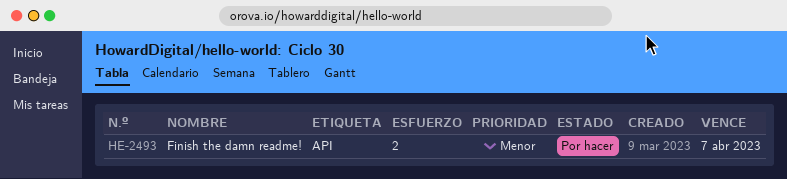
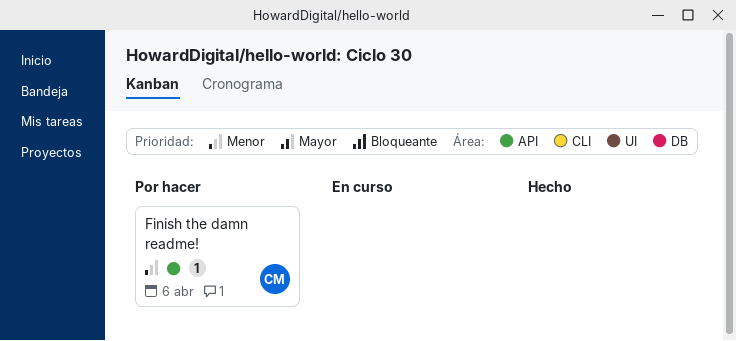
Finish the damn readme!, estimate: 2 -> 1
Finish the damn readme!, due: Apr 7 -> Apr 6

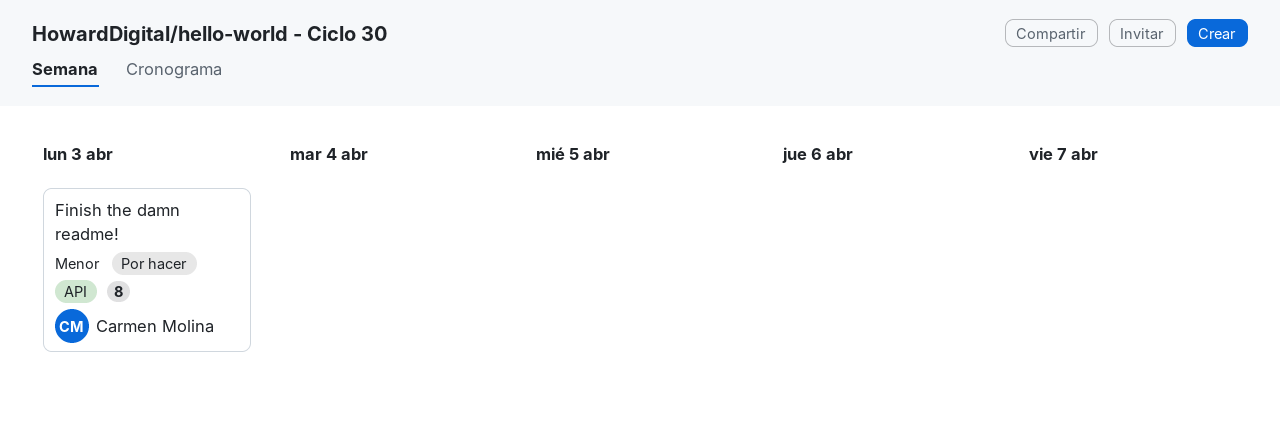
Finish the damn readme!, estimate: 1 -> 8
Finish the damn readme!, due: Apr 6 -> Apr 3

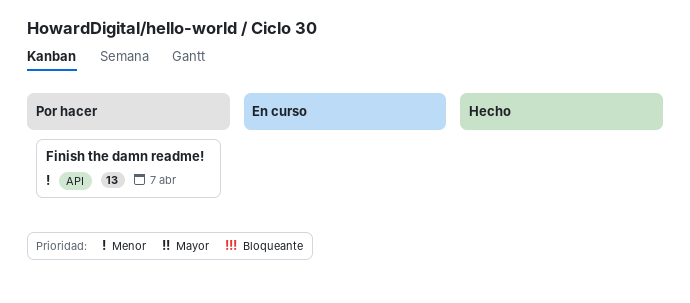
Finish the damn readme!, estimate: 8 -> 13
Finish the damn readme!, due: Apr 3 -> Apr 7

